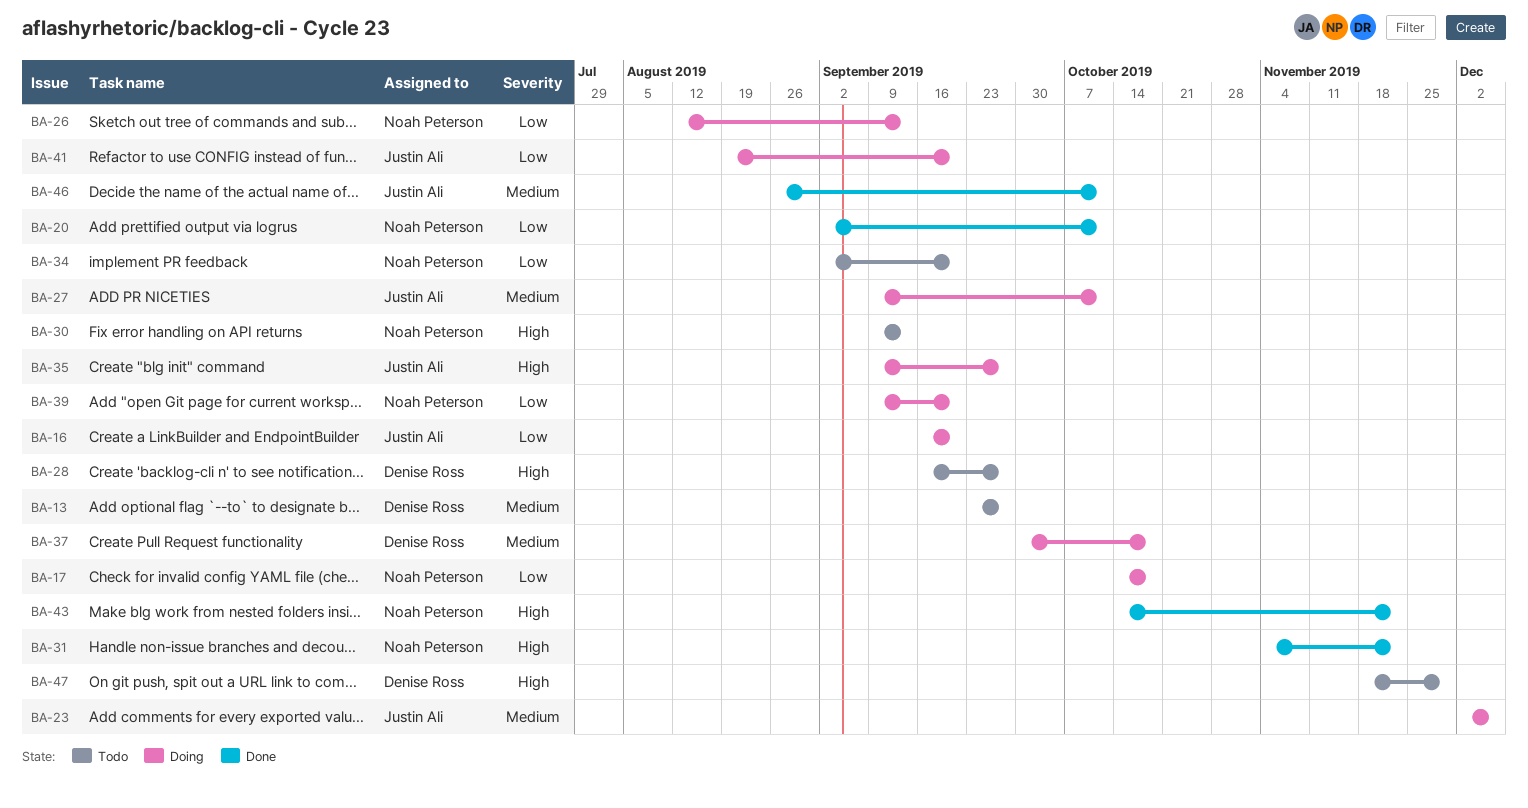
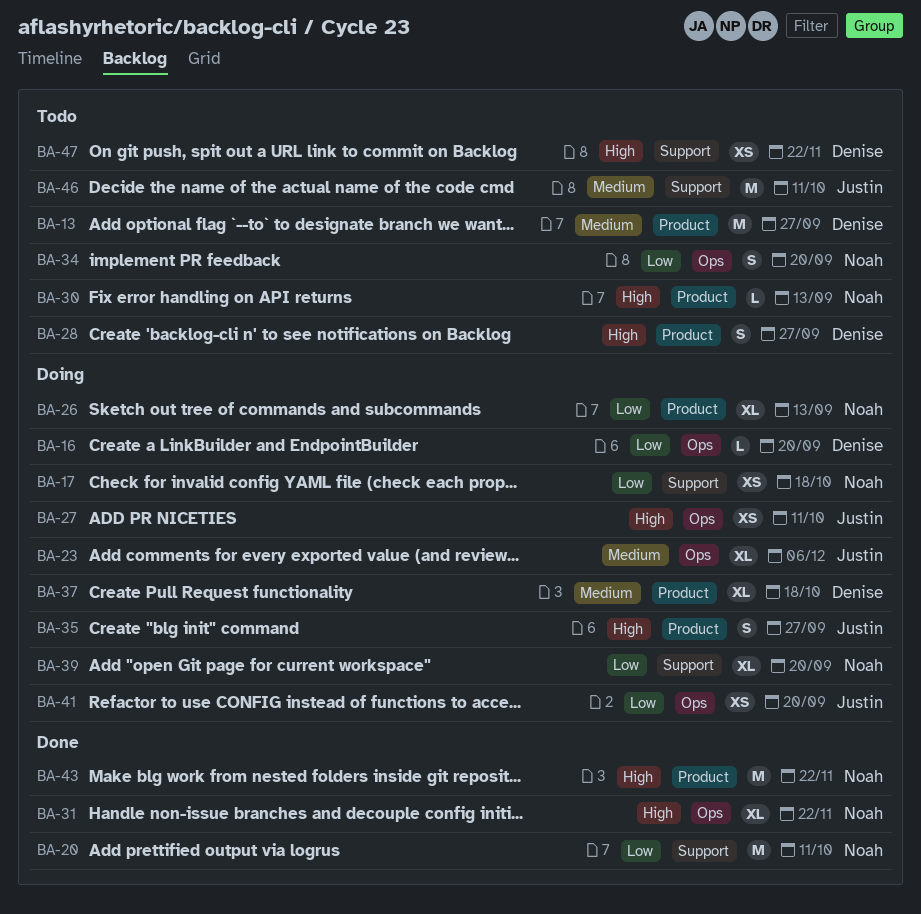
BA-16, owner: Justin Ali -> Denise Ross
BA-27, priority: Medium -> High
BA-46, status: Done -> Todo
BA-47, due: Nov 29 -> Nov 22

